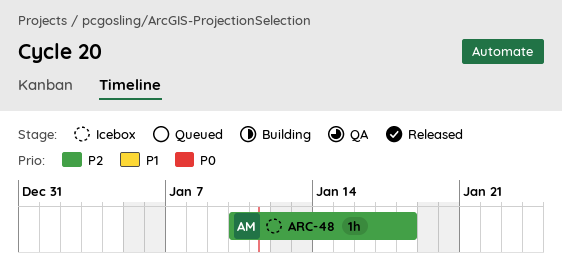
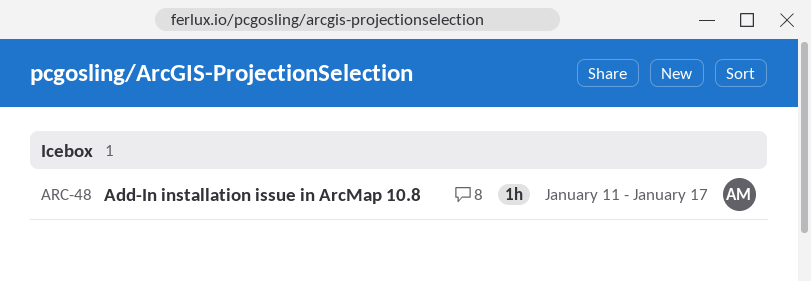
ARC-48, start: Jan 10 -> Jan 11
ARC-48, due: Jan 18 -> Jan 17

